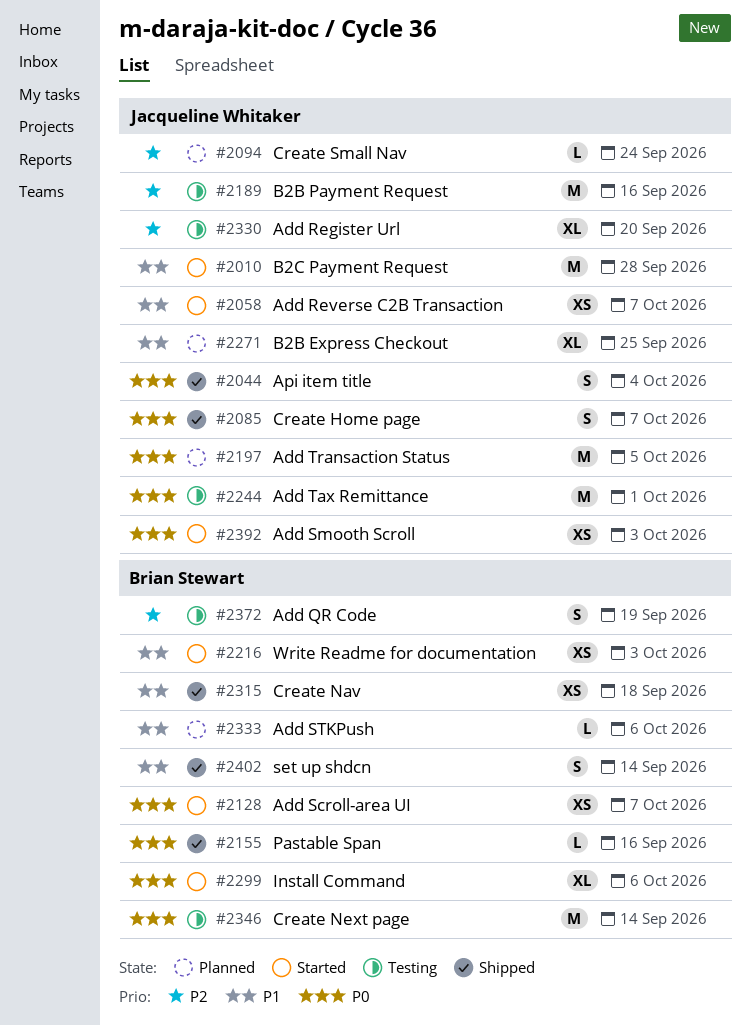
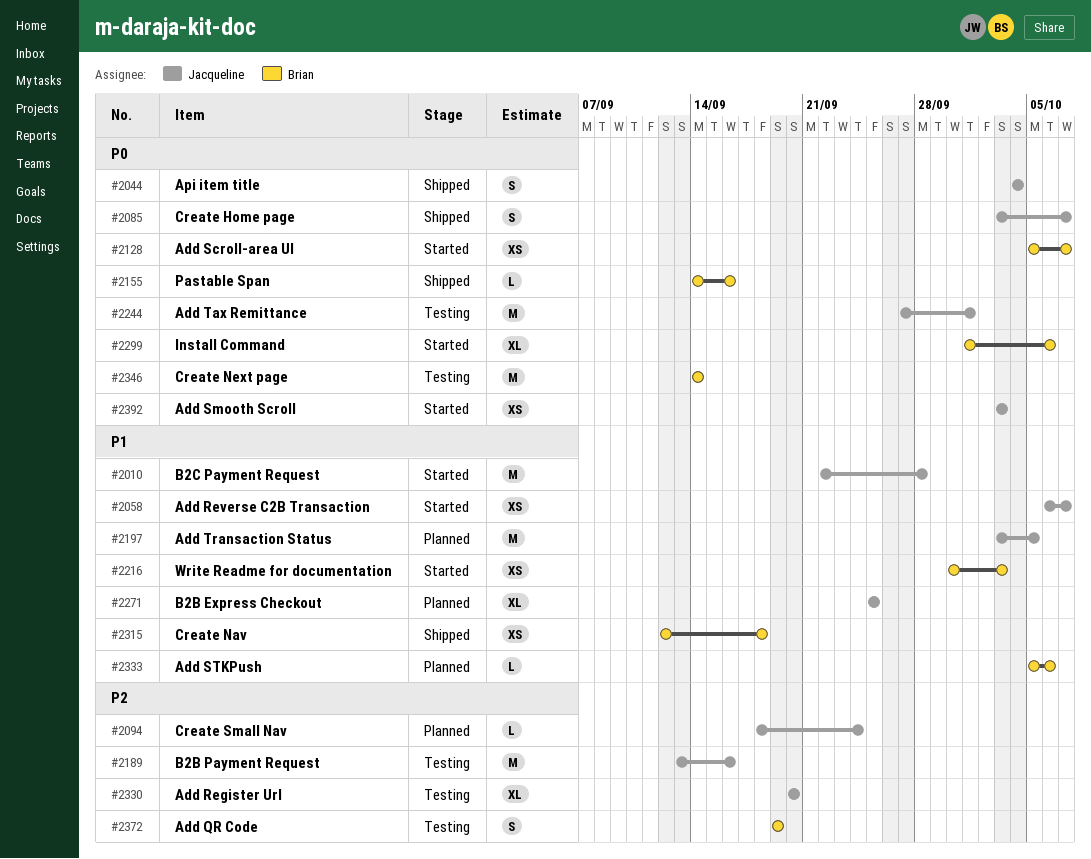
#2197, priority: P0 -> P1
#2402: present -> none

